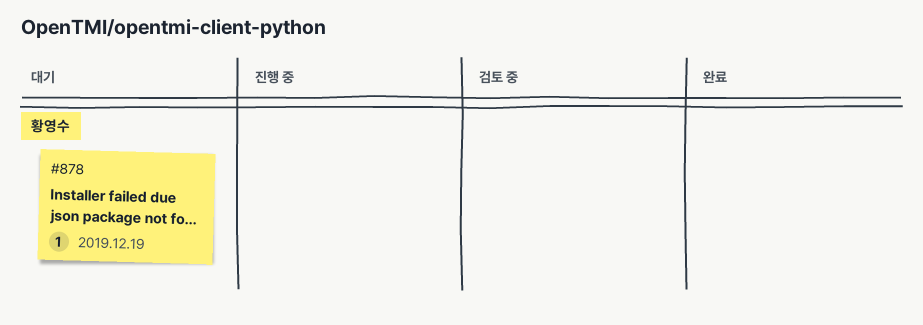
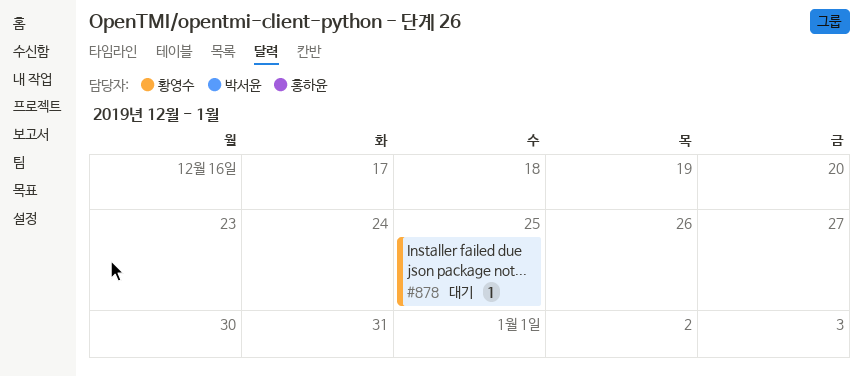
#878, due: Dec 19 -> Dec 25

